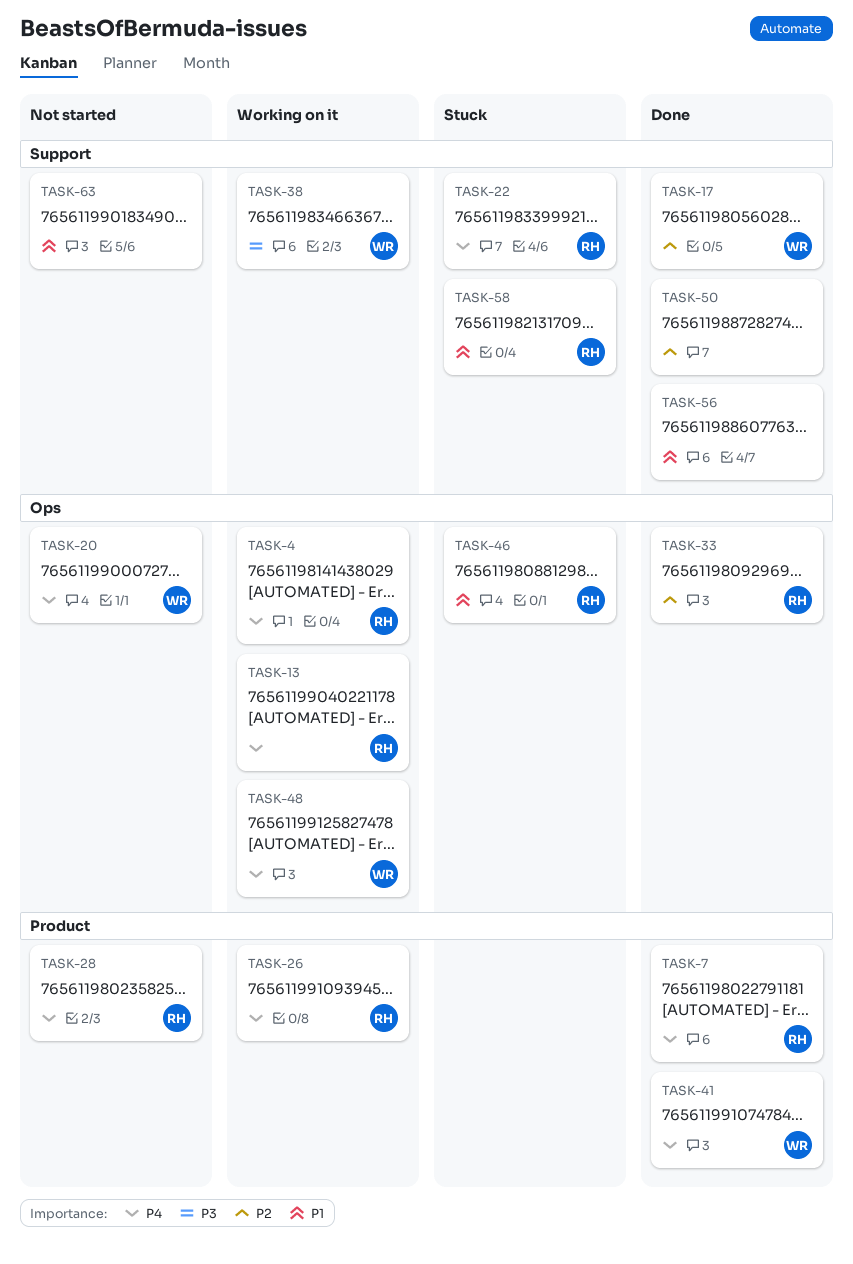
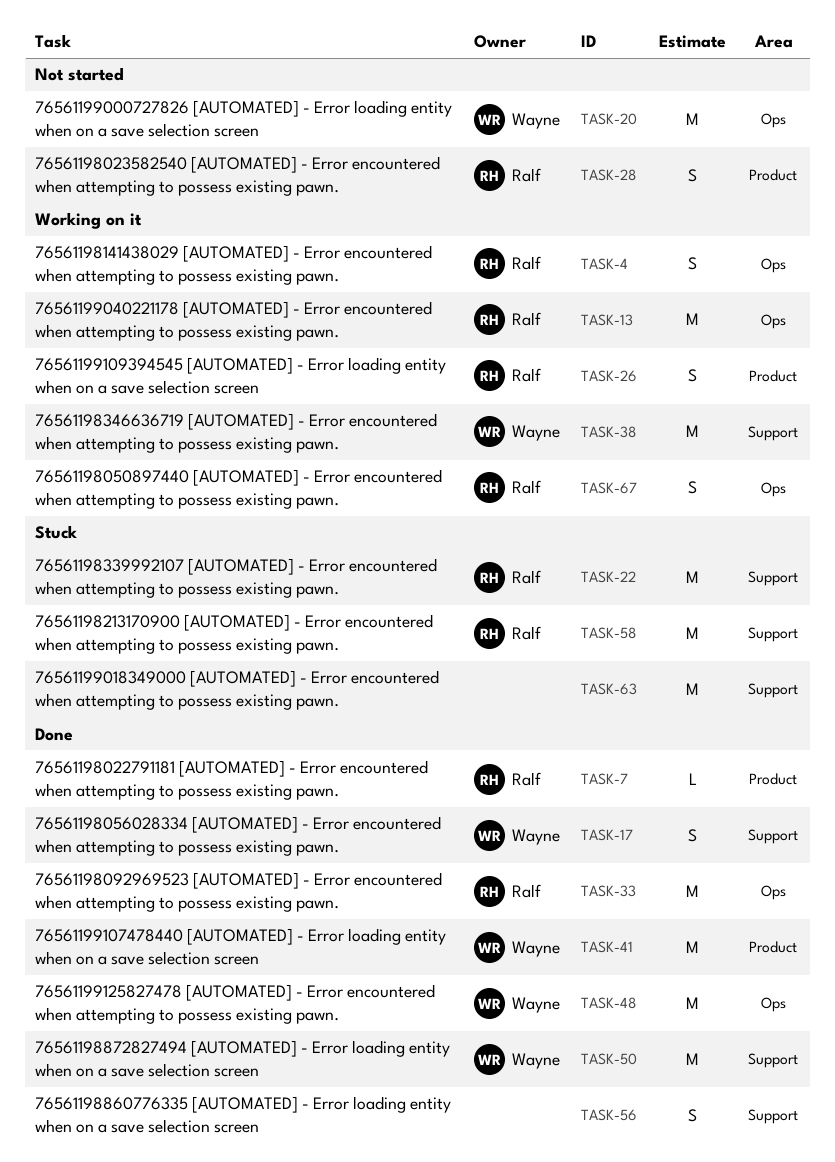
TASK-46: present -> none
TASK-48, status: Working on it -> Done
TASK-50, owner: none -> Wayne
TASK-63, status: Not started -> Stuck
TASK-67: none -> present

